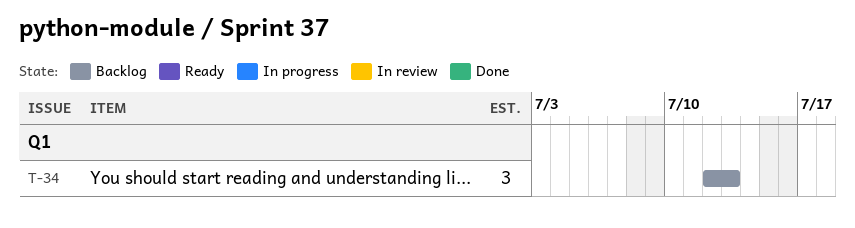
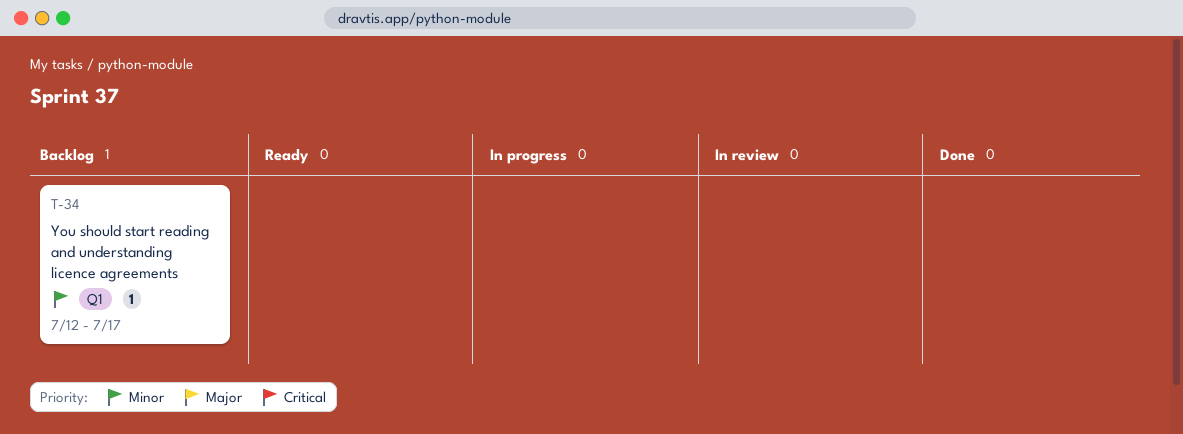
T-34, estimate: 3 -> 1
T-34, due: Jul 13 -> Jul 17

